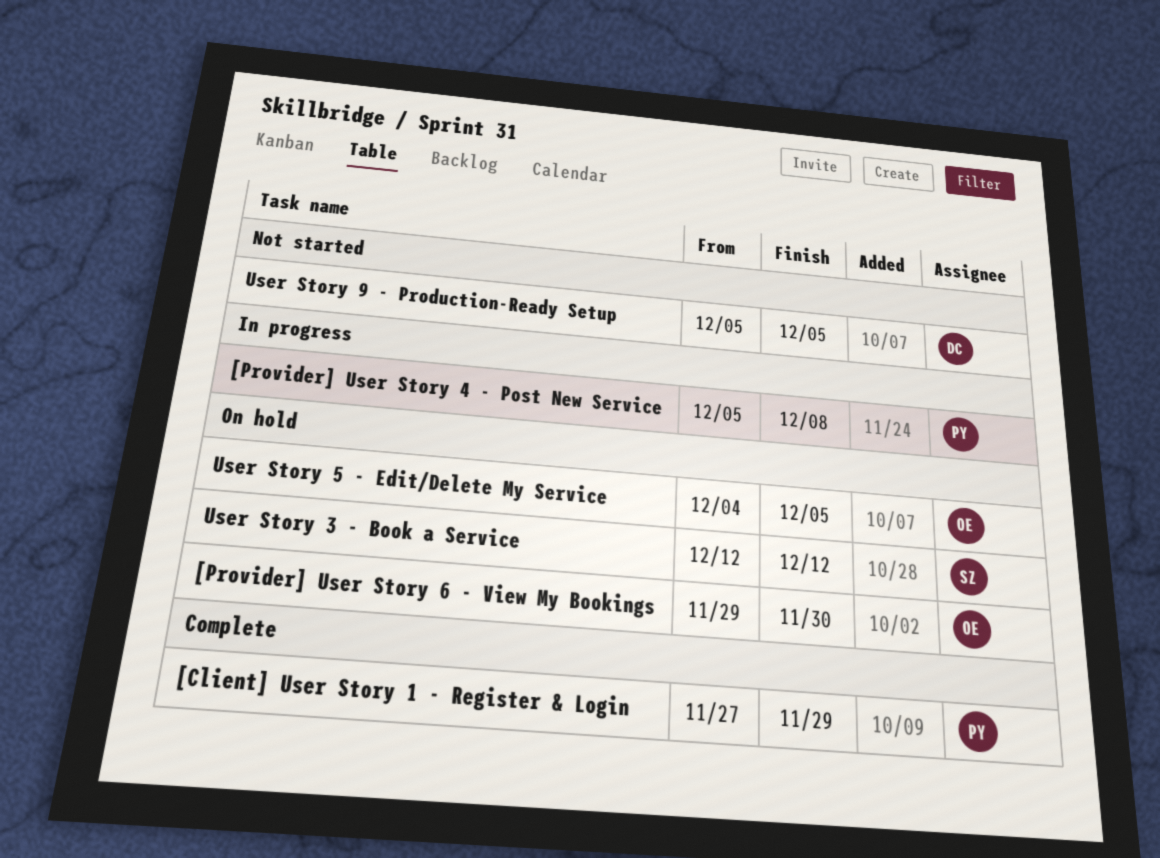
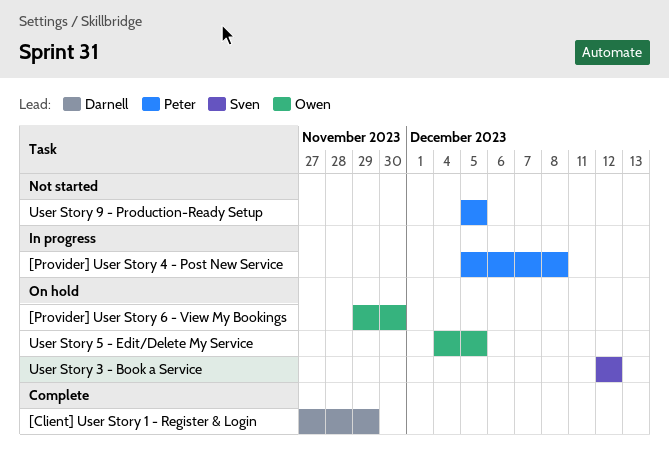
[Client] User Story 1 - Register & Login, owner: Peter -> Darnell
User Story 9 - Production-Ready Setup, owner: Darnell -> Peter

